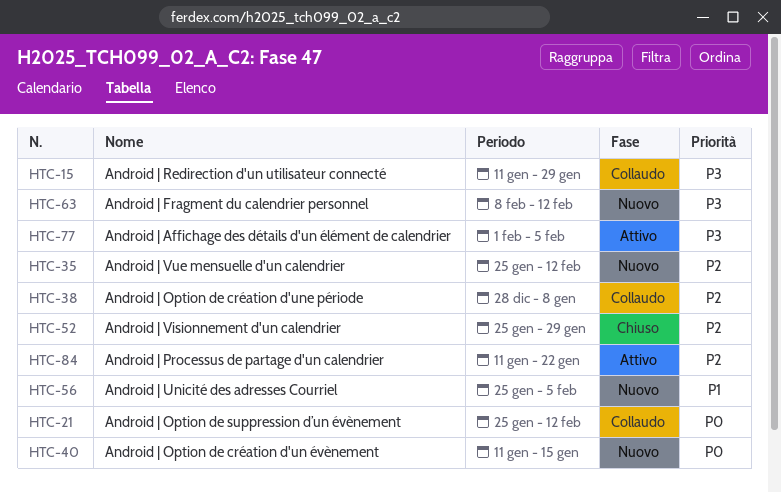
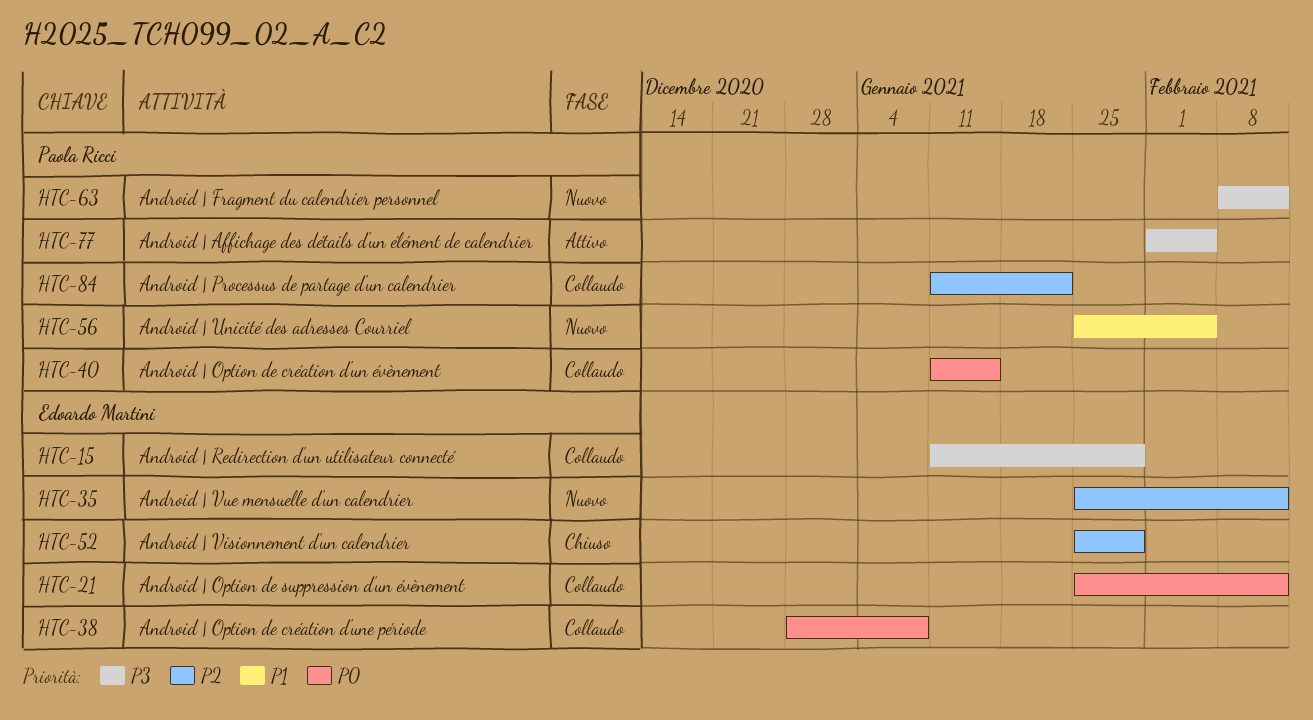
HTC-38, priority: P2 -> P0
HTC-40, status: Nuovo -> Collaudo
HTC-84, status: Attivo -> Collaudo

